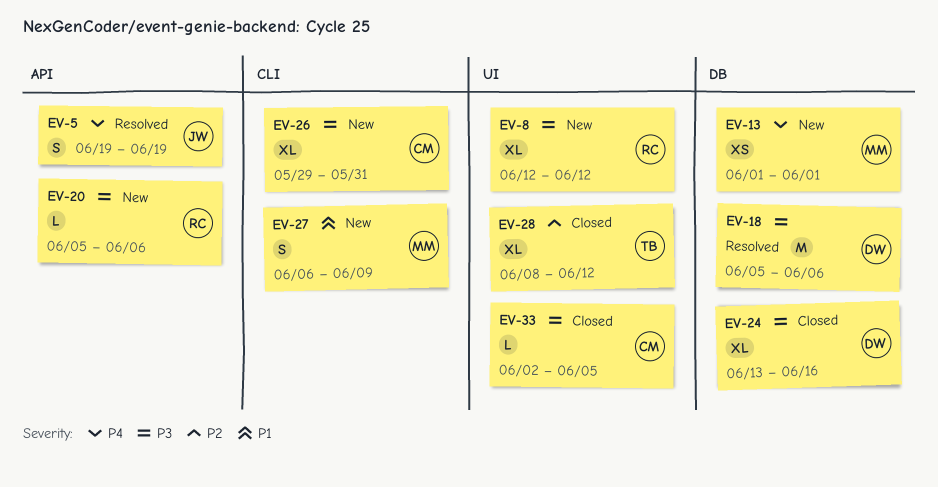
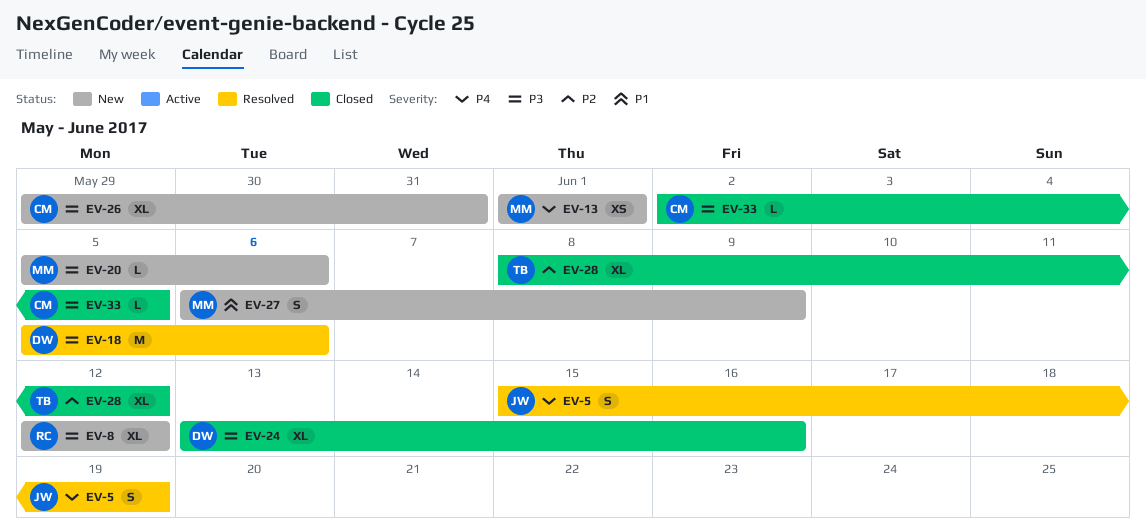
EV-5, start: Jun 19 -> Jun 15
EV-20, owner: RC -> MM

